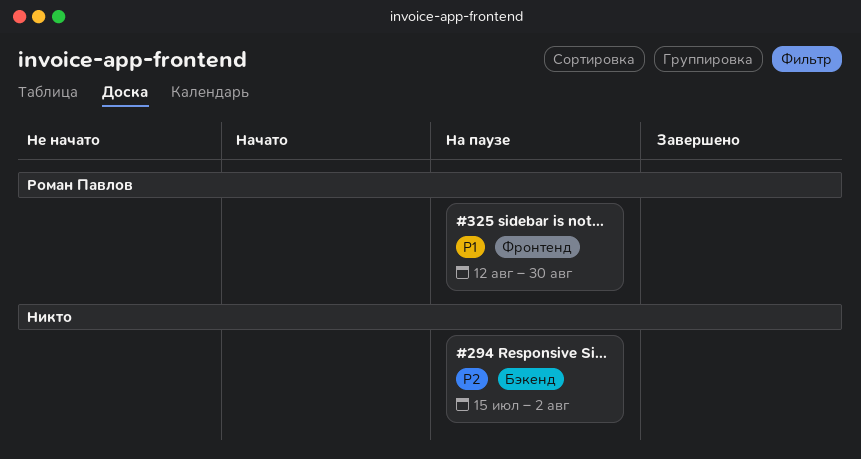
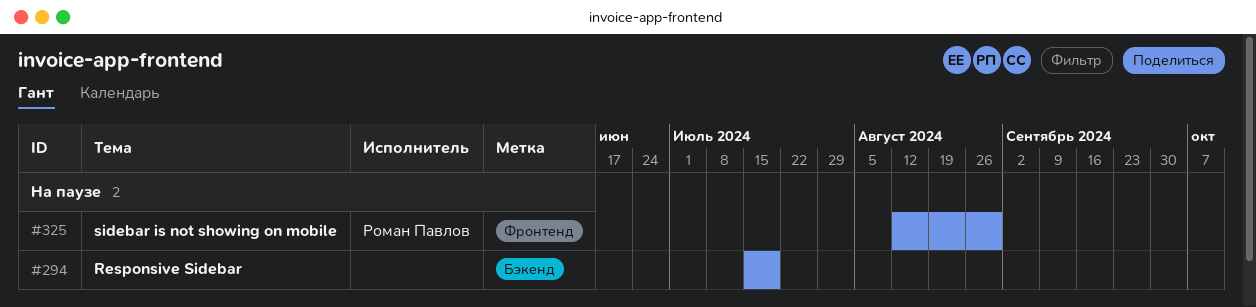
#294, due: Aug 2 -> Jul 19

